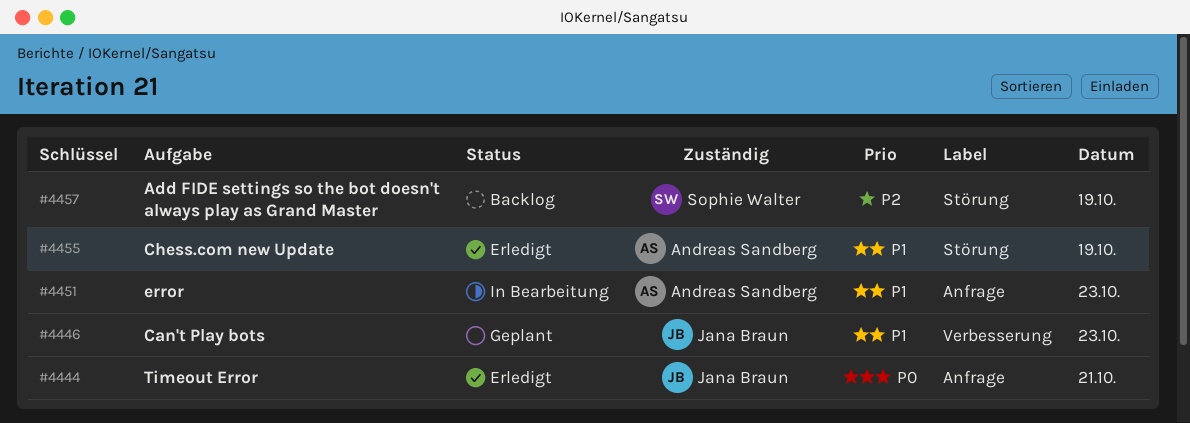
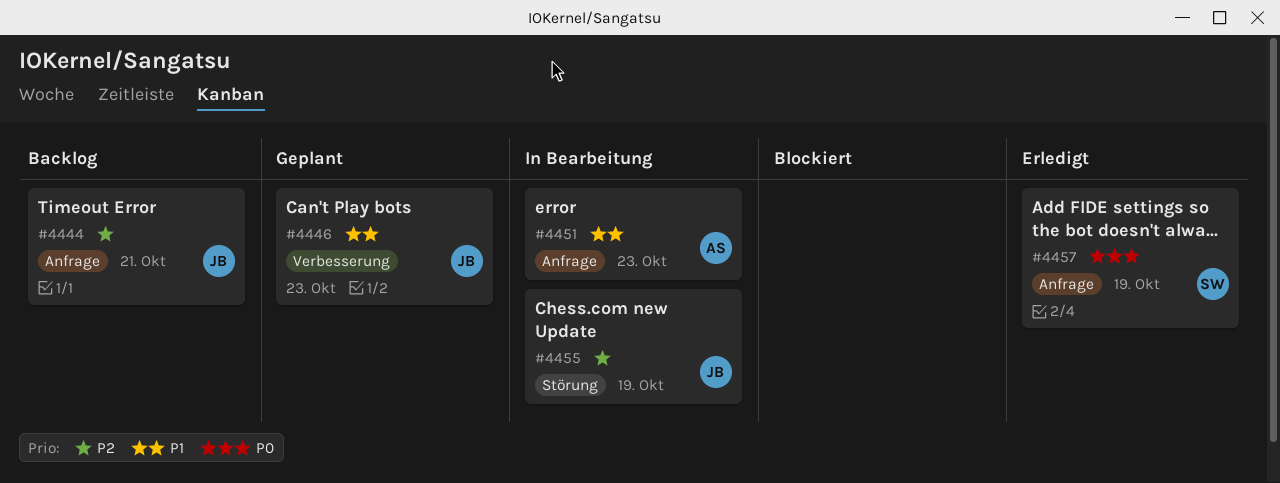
#4444, status: Erledigt -> Backlog
#4444, priority: P0 -> P2
#4455, status: Erledigt -> In Bearbeitung
#4455, owner: Andreas Sandberg -> Jana Braun
#4455, priority: P1 -> P2
#4457, status: Backlog -> Erledigt
#4457, priority: P2 -> P0
#4457, label: Störung -> Anfrage

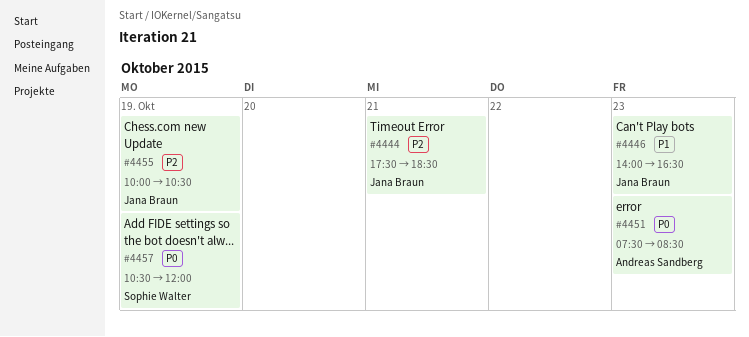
#4451, priority: P1 -> P0

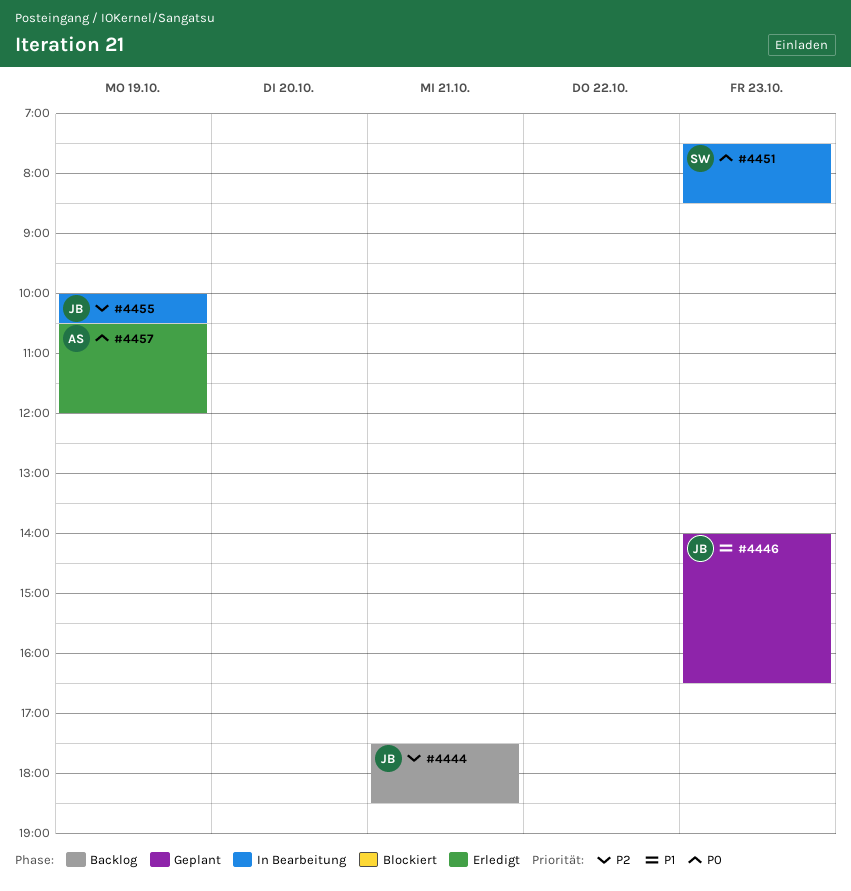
#4451, owner: Andreas Sandberg -> Sophie Walter
#4457, owner: Sophie Walter -> Andreas Sandberg

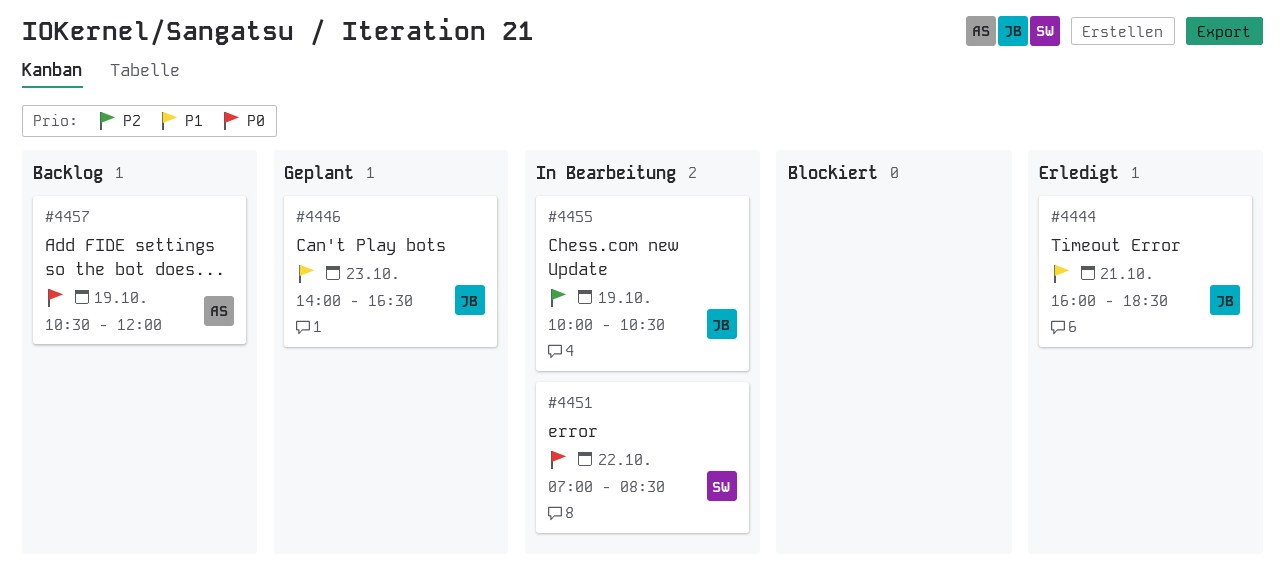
#4444, status: Backlog -> Erledigt
#4444, priority: P2 -> P1
#4444, begins: 17:30 -> 16:00
#4451, day: Oct 23 -> Oct 22
#4451, begins: 07:30 -> 07:00
#4457, status: Erledigt -> Backlog

